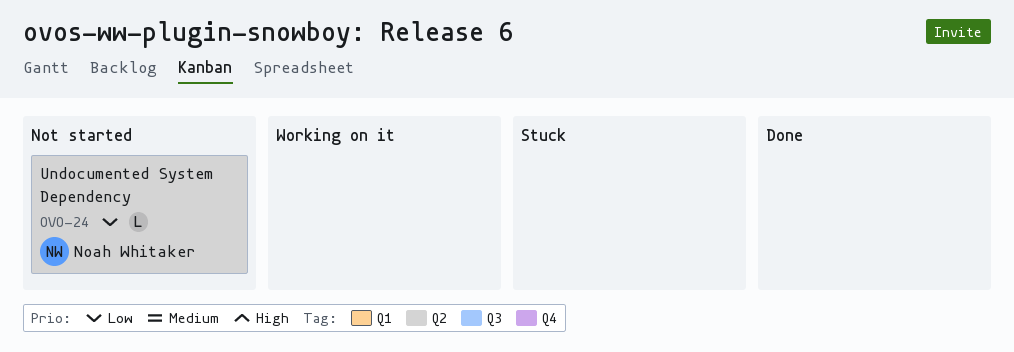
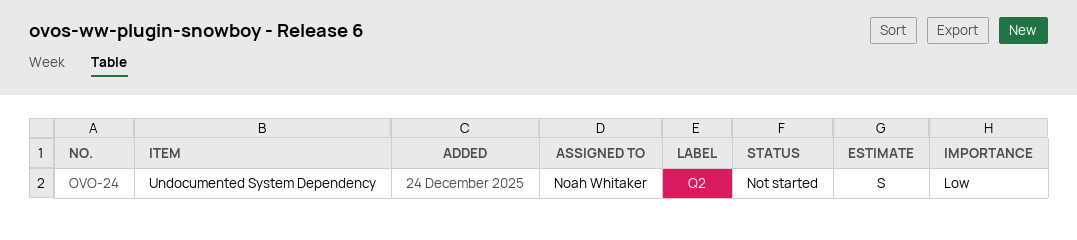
OVO-24, estimate: L -> S

